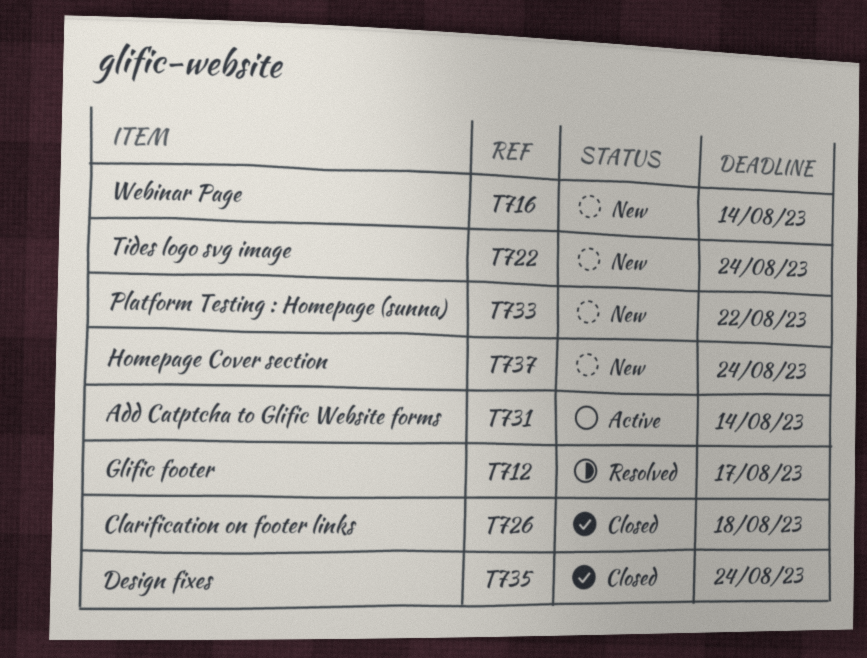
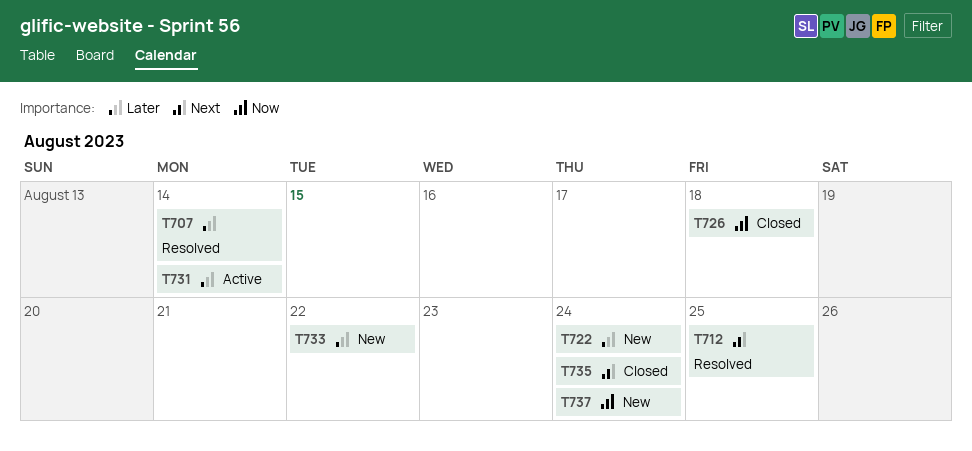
T707: none -> present
T712, due: Aug 17 -> Aug 25
T716: present -> none

